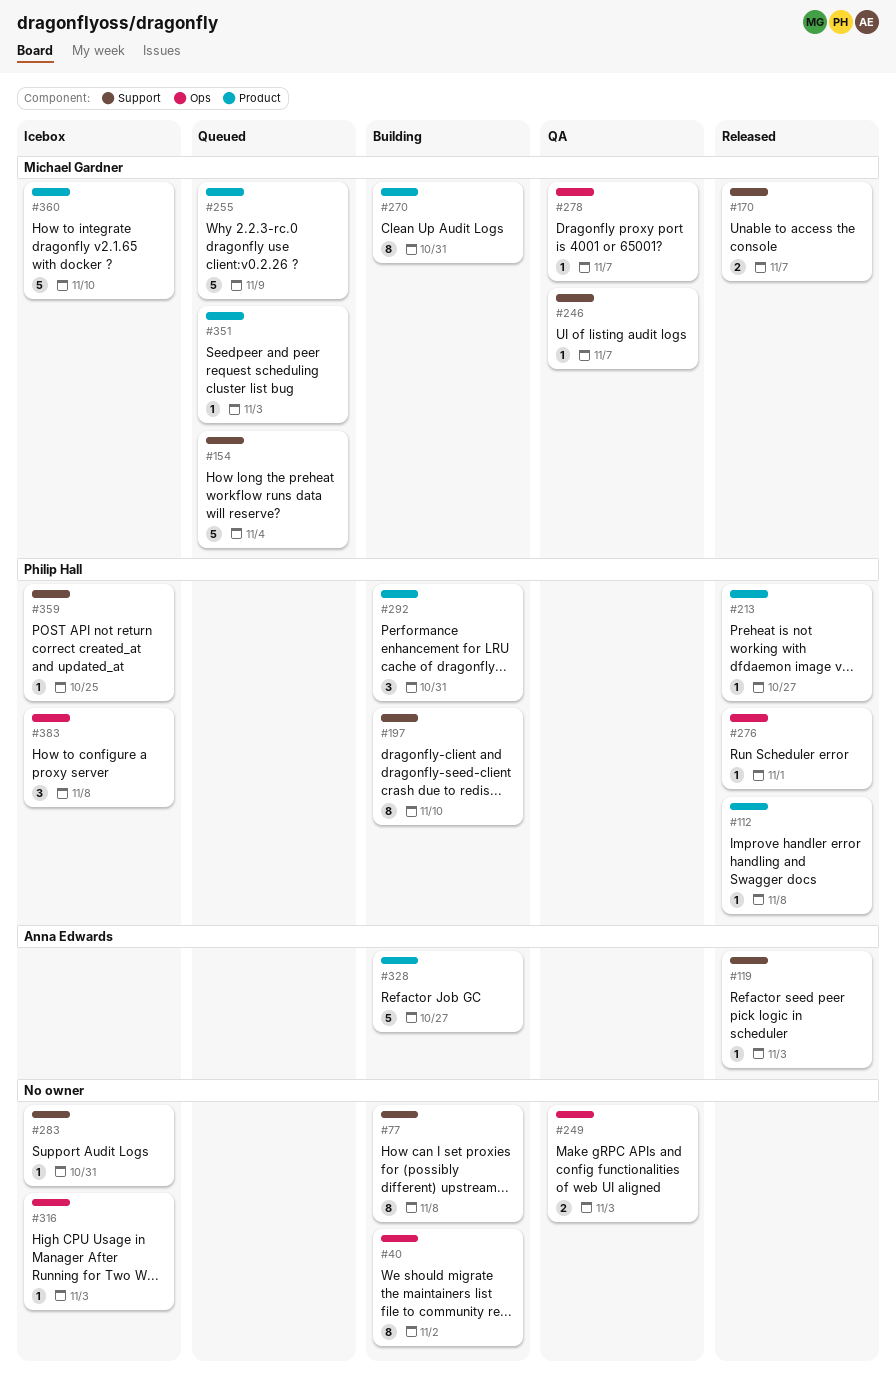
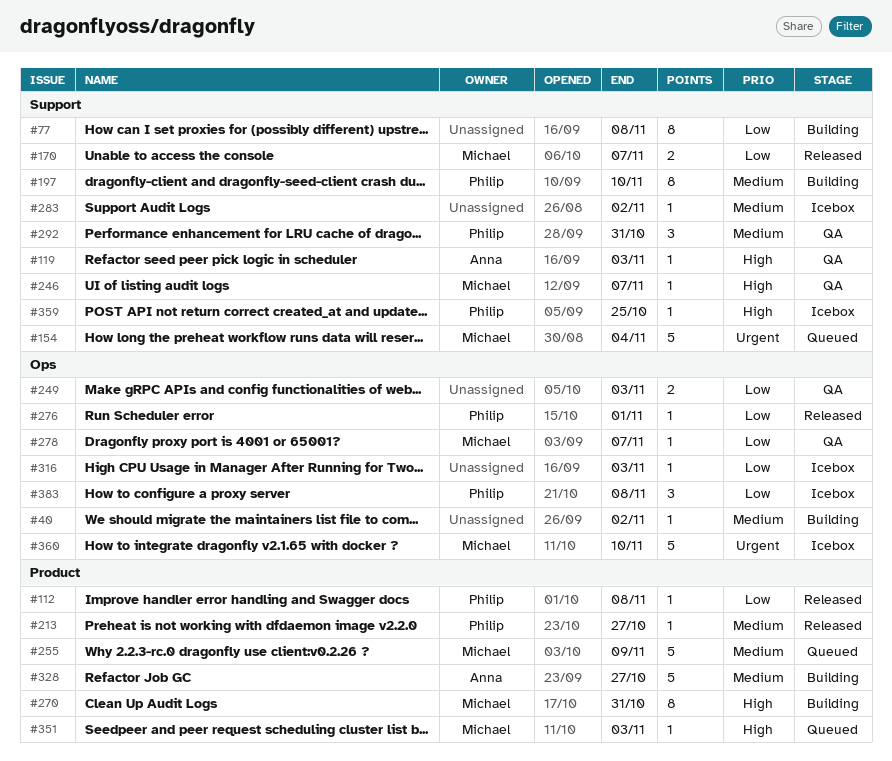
#40, estimate: 8 -> 1
#119, status: Released -> QA
#283, due: Oct 31 -> Nov 2
#292, status: Building -> QA
#292, label: Product -> Support
#360, label: Product -> Ops

